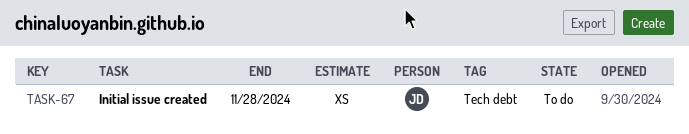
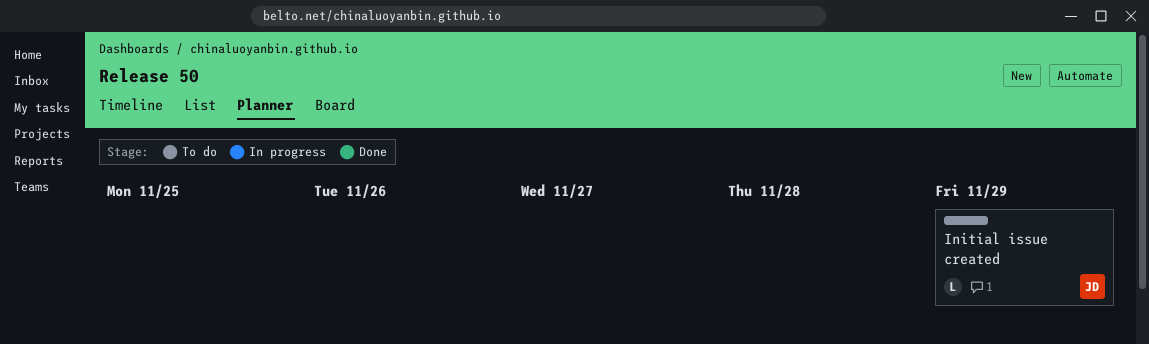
Initial issue created, estimate: XS -> L
Initial issue created, due: Nov 28 -> Nov 29

